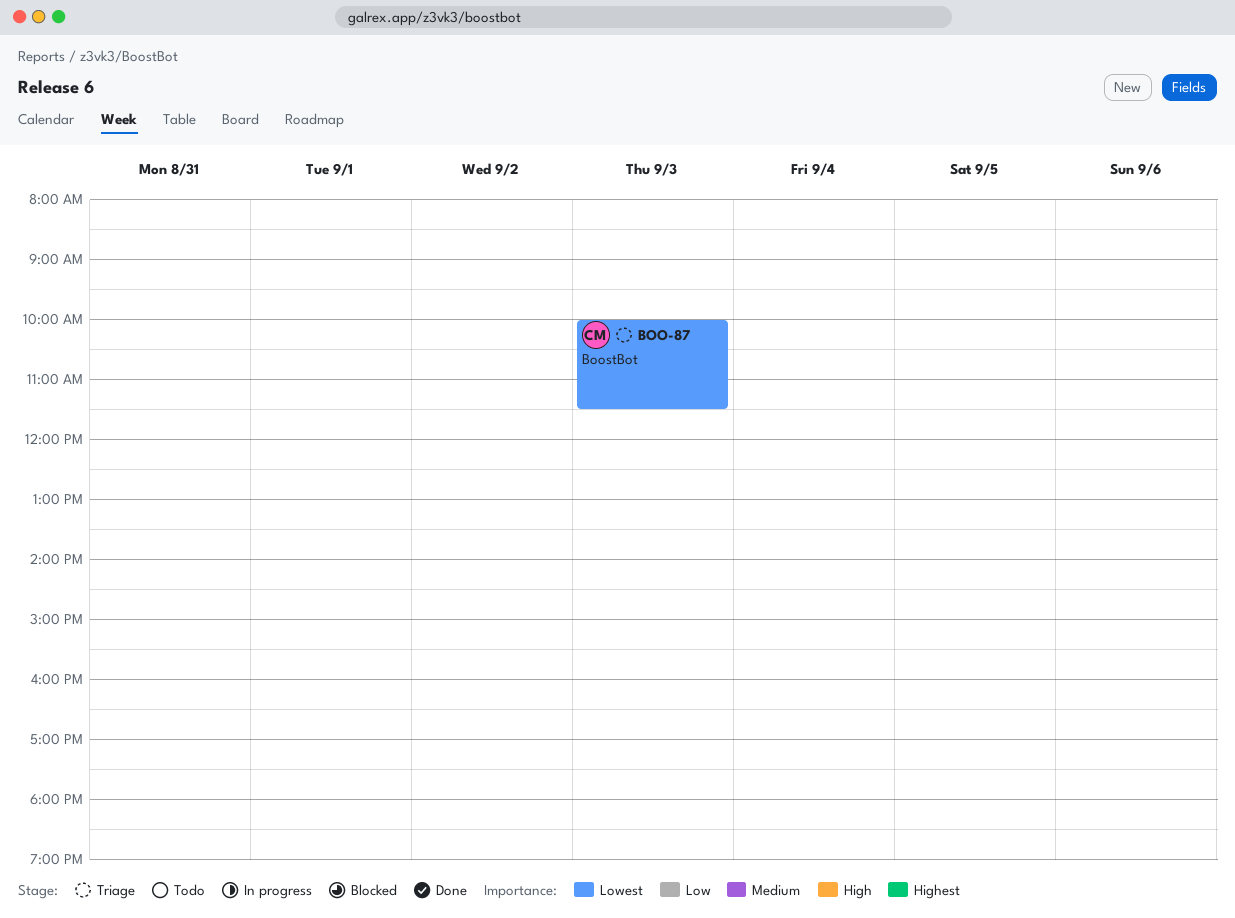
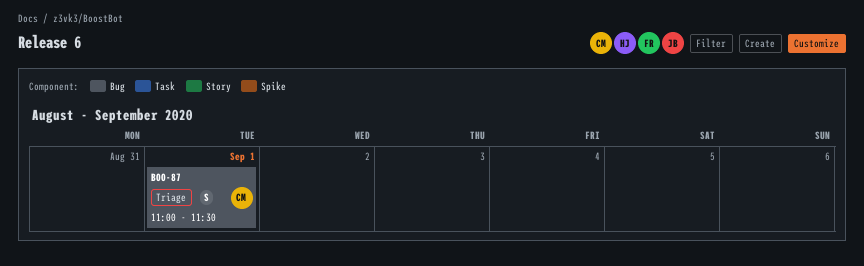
BOO-87, day: Sep 3 -> Sep 1
BOO-87, begins: 10:00 -> 11:00

